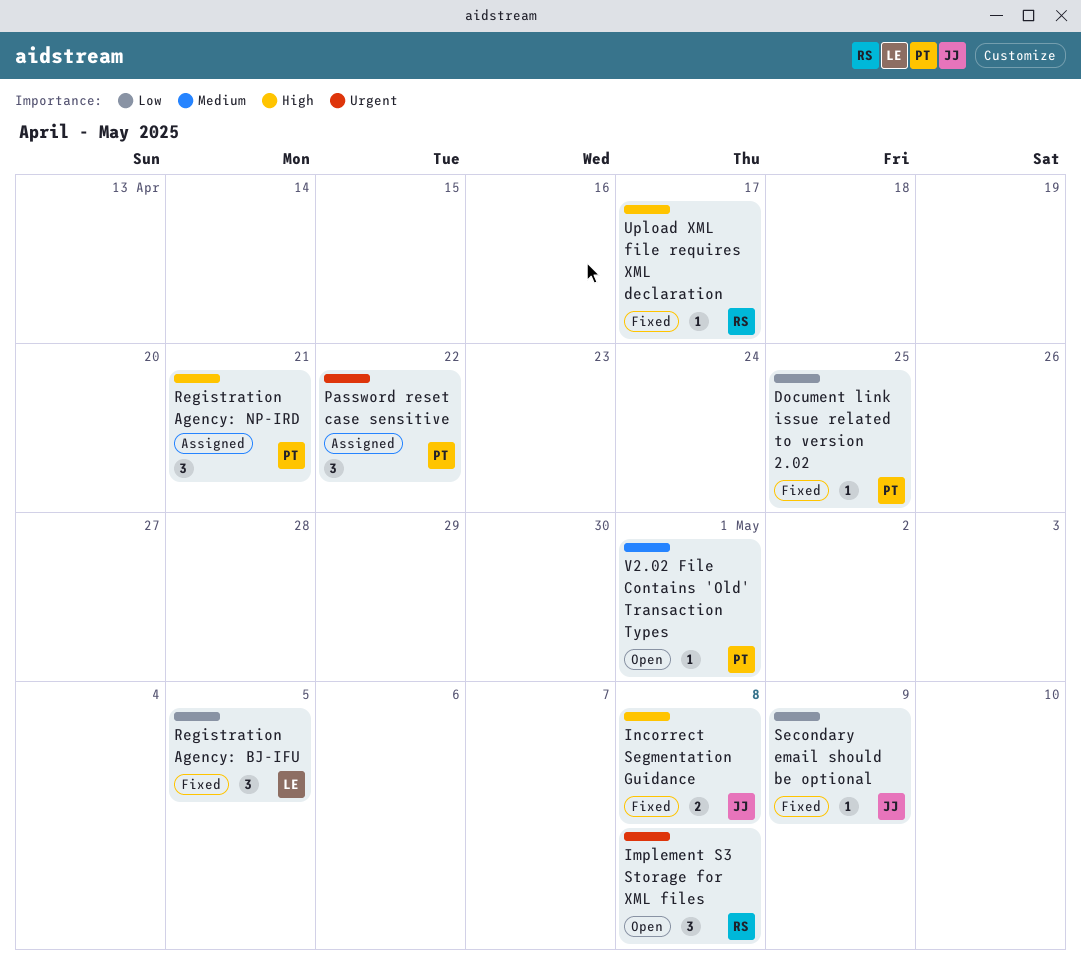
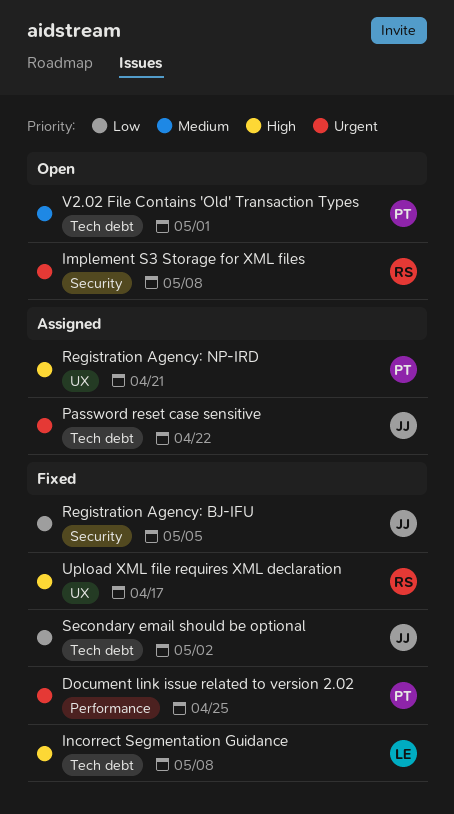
Document link issue related to version 2.02, priority: Low -> Urgent
Incorrect Segmentation Guidance, owner: JJ -> LE
Password reset case sensitive, owner: PT -> JJ
Registration Agency: BJ-IFU, owner: LE -> JJ
Secondary email should be optional, due: May 9 -> May 2

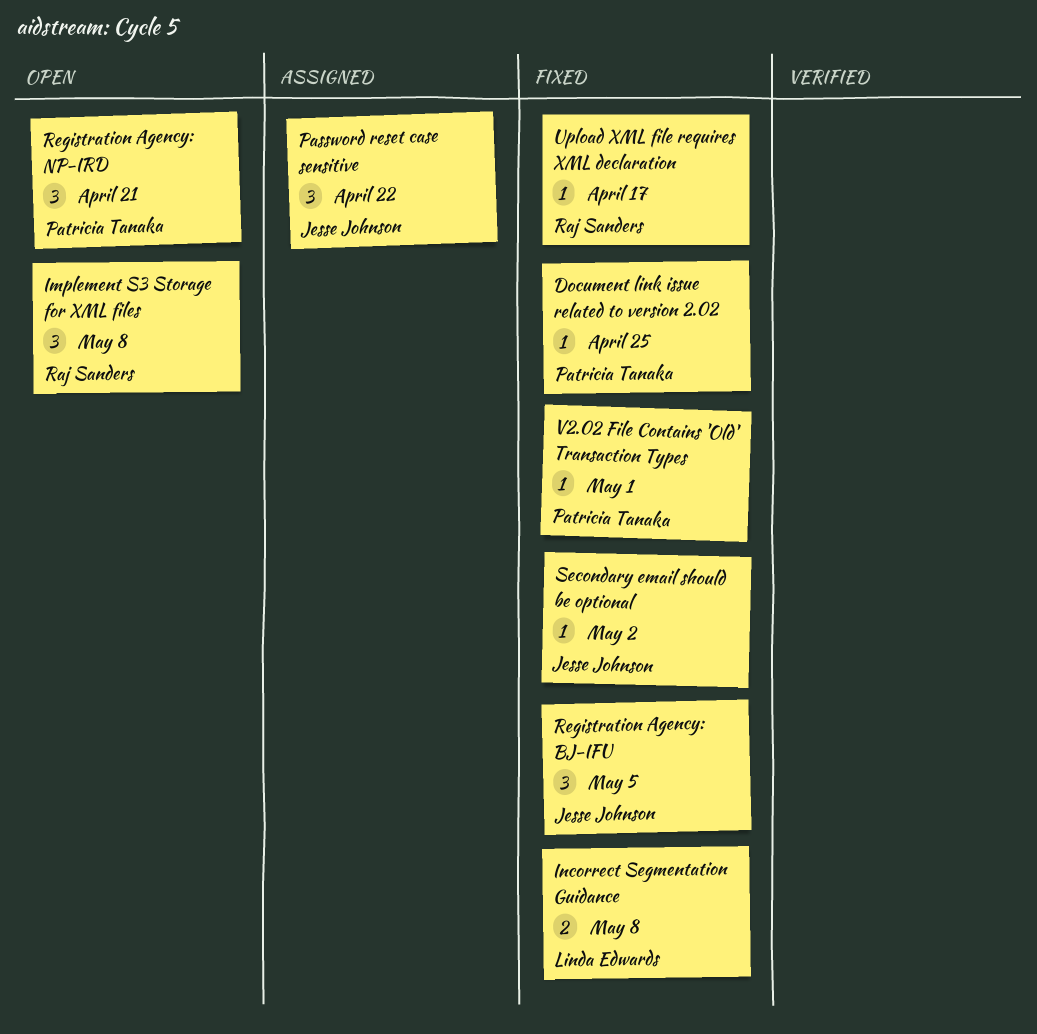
Registration Agency: NP-IRD, status: Assigned -> Open
V2.02 File Contains 'Old' Transaction Types, status: Open -> Fixed

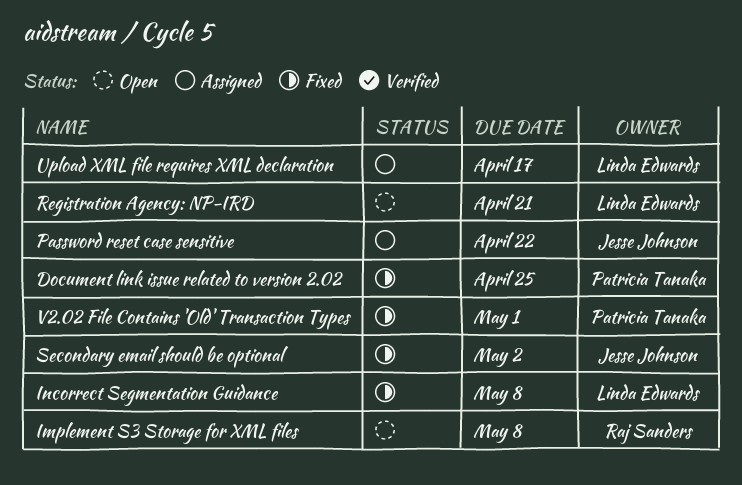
Registration Agency: BJ-IFU: present -> none
Registration Agency: NP-IRD, owner: Patricia Tanaka -> Linda Edwards
Upload XML file requires XML declaration, status: Fixed -> Assigned
Upload XML file requires XML declaration, owner: Raj Sanders -> Linda Edwards

